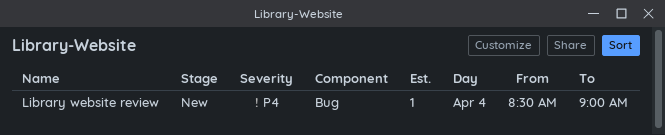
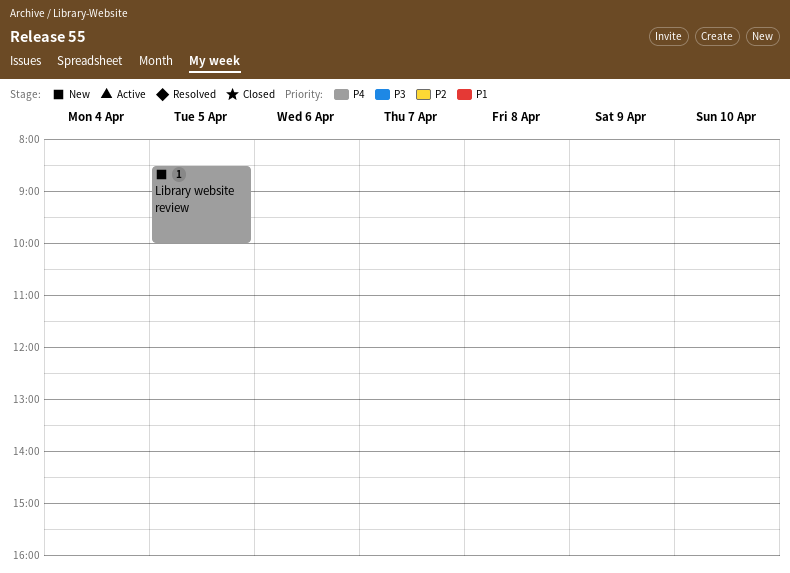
Library website review, day: Apr 4 -> Apr 5
Library website review, ends: 09:00 -> 10:00

